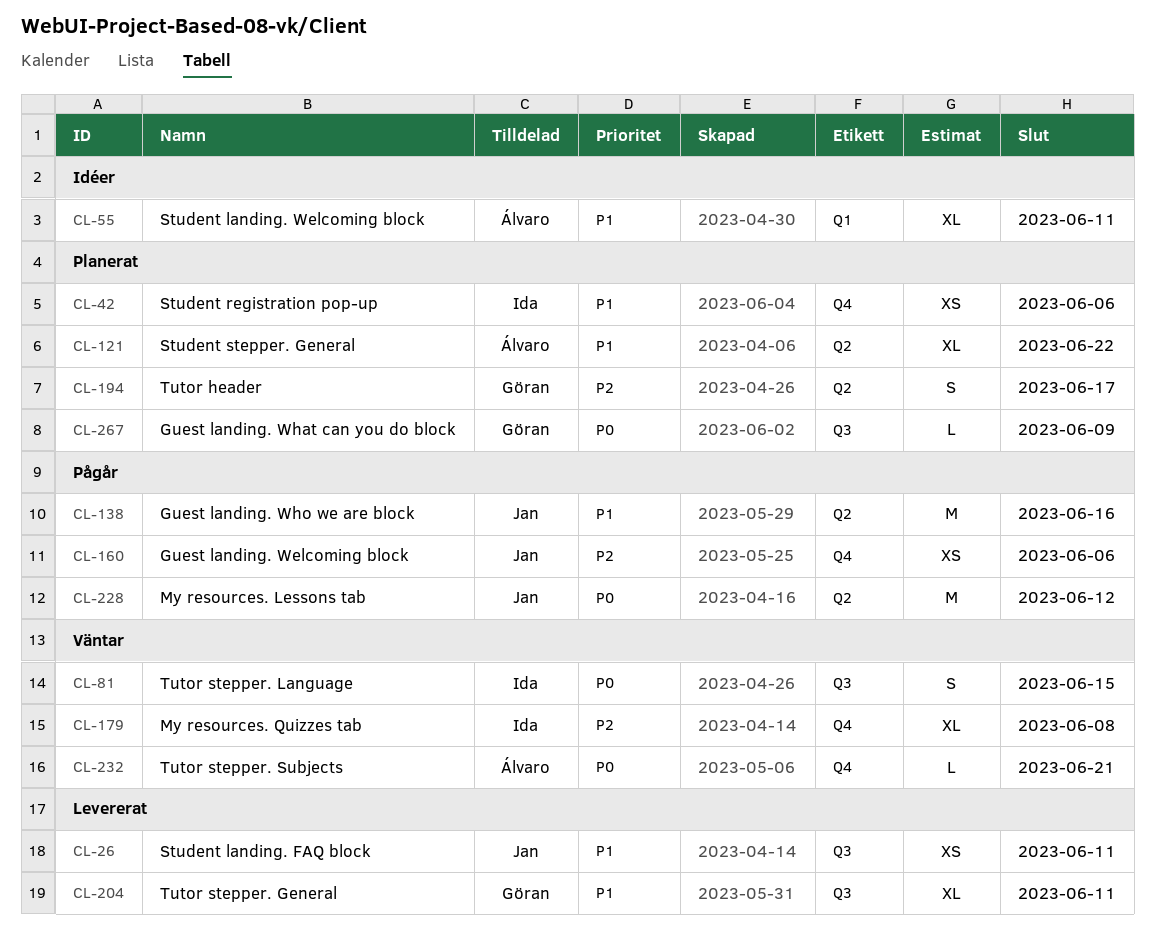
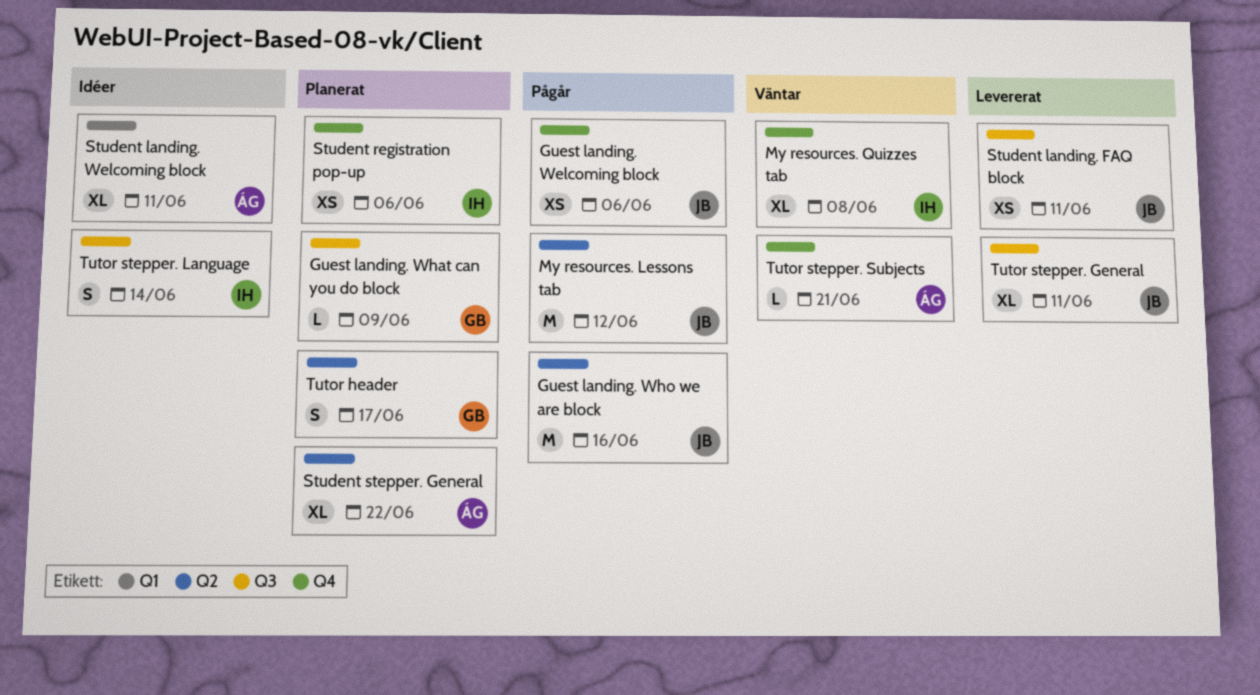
Tutor stepper. General, owner: Göran -> Jan
Tutor stepper. Language, status: Väntar -> Idéer
Tutor stepper. Language, due: Jun 15 -> Jun 14

